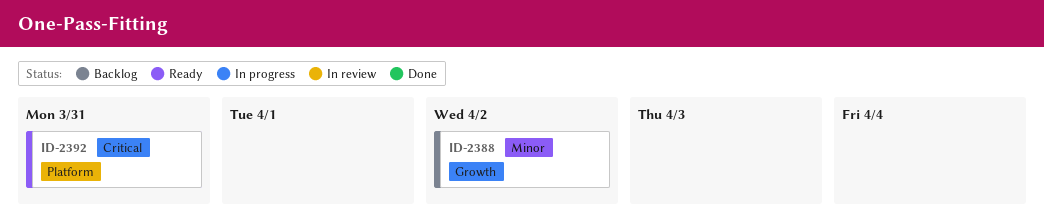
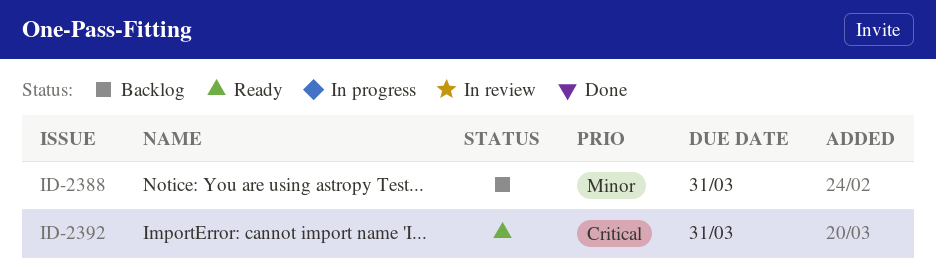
ID-2388, due: Apr 2 -> Mar 31

